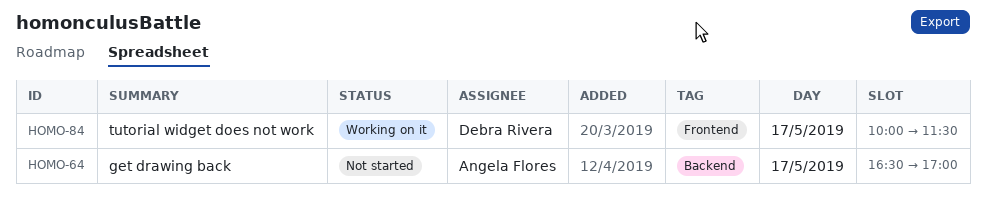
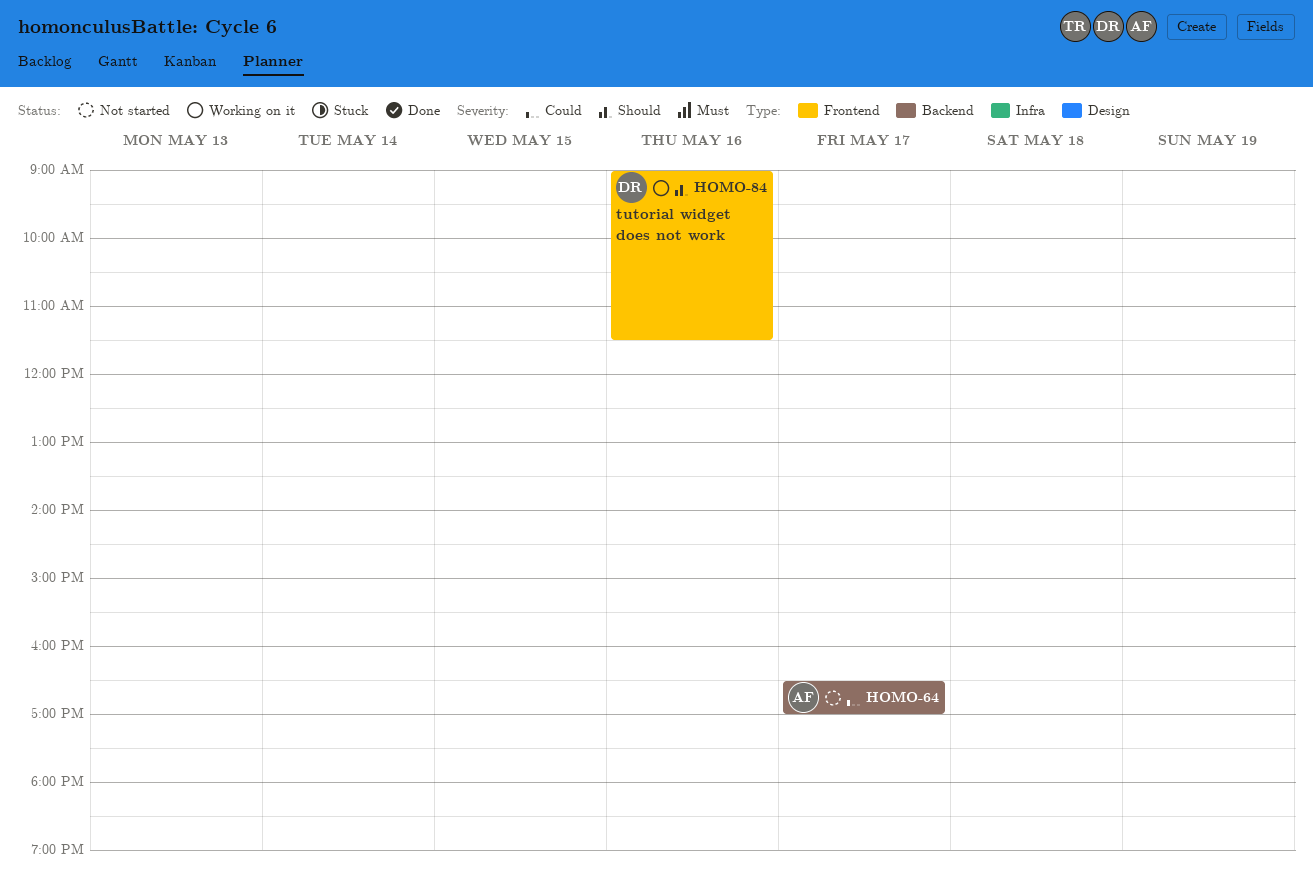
HOMO-84, day: May 17 -> May 16
HOMO-84, begins: 10:00 -> 09:00

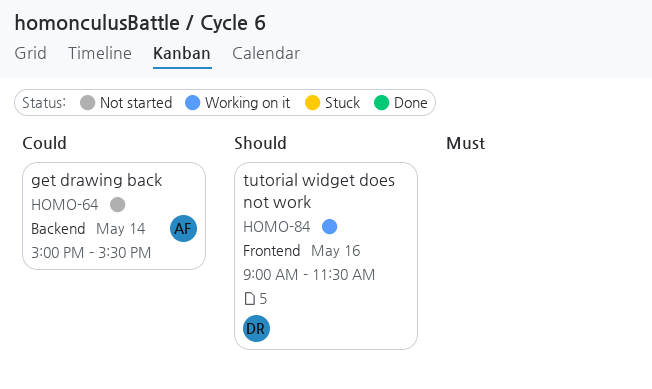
HOMO-64, day: May 17 -> May 14
HOMO-64, begins: 16:30 -> 15:00
HOMO-64, ends: 17:00 -> 15:30

